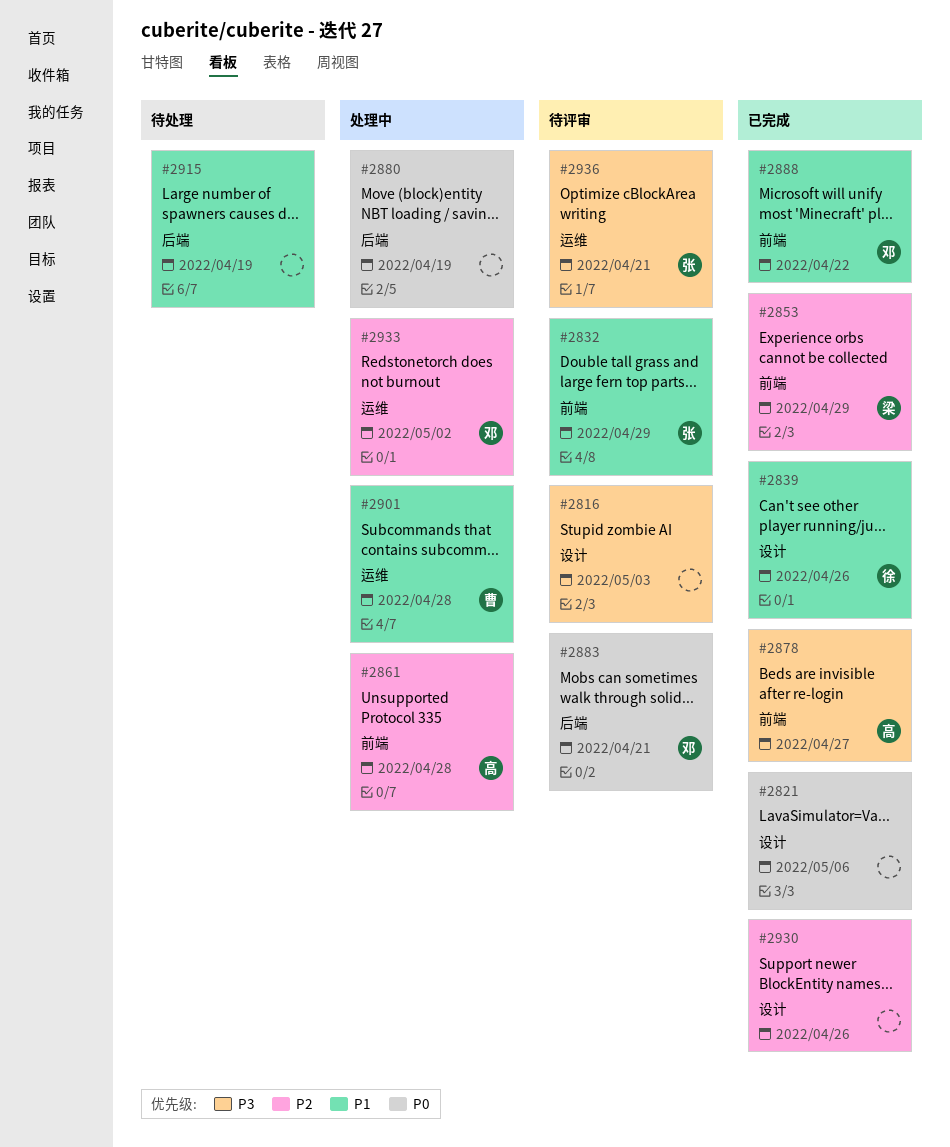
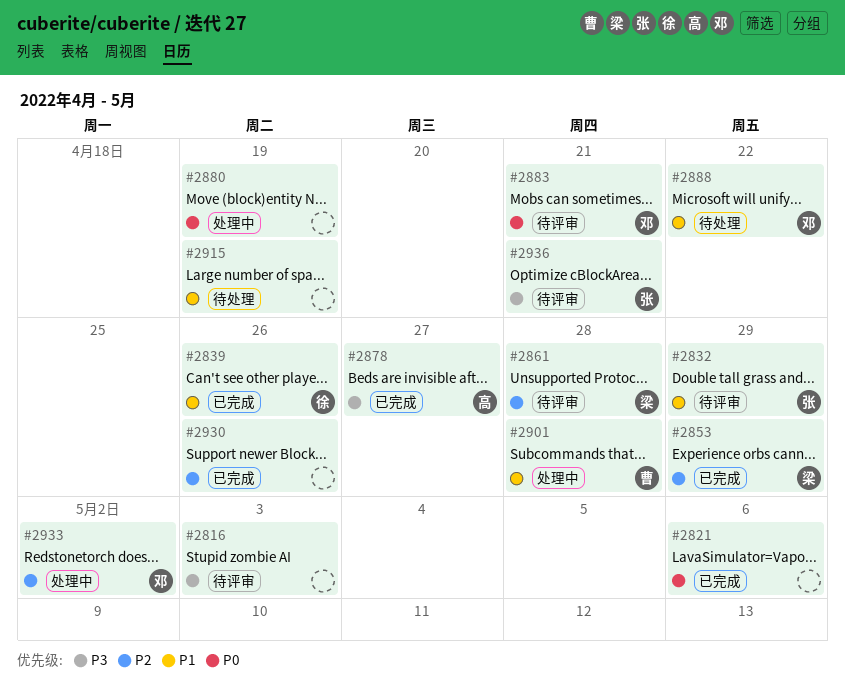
#2861, status: 处理中 -> 待评审
#2861, owner: 高 -> 梁
#2888, status: 已完成 -> 待处理

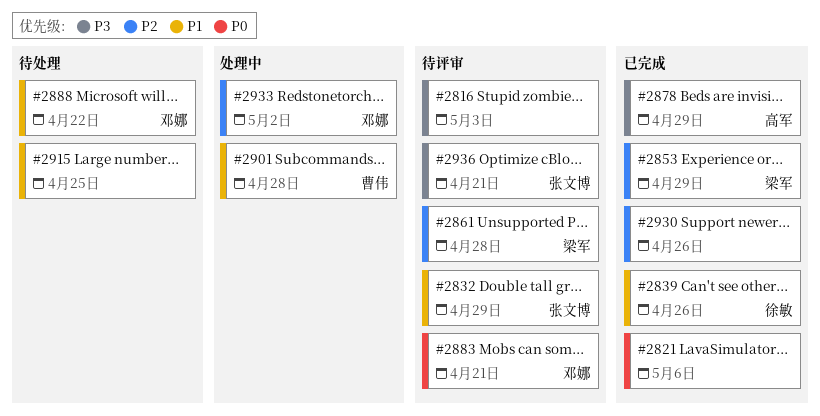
#2878, due: Apr 27 -> Apr 29
#2880: present -> none
#2915, due: Apr 19 -> Apr 25

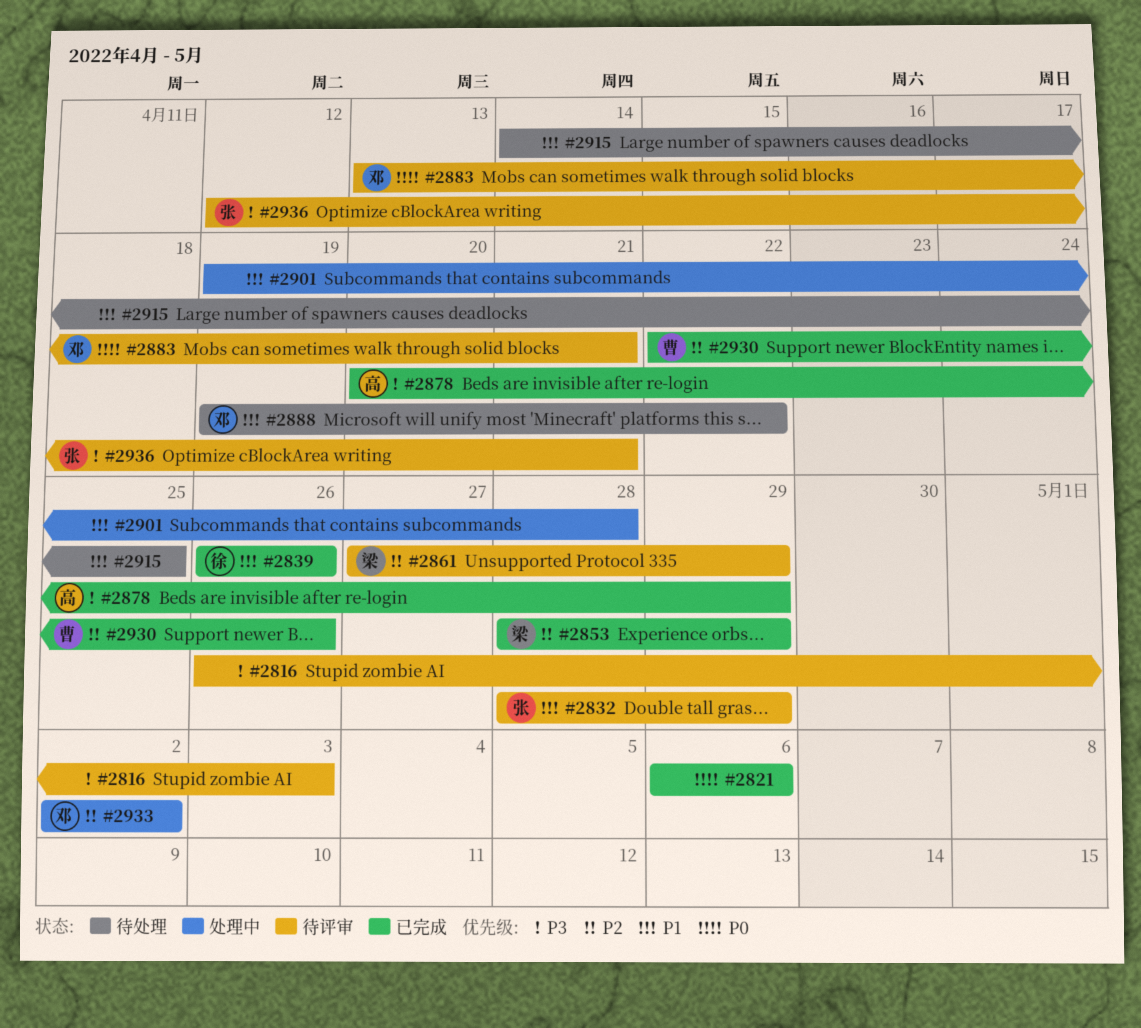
#2861, due: Apr 28 -> Apr 29
#2901, owner: 曹伟 -> none
#2930, owner: none -> 曹伟

